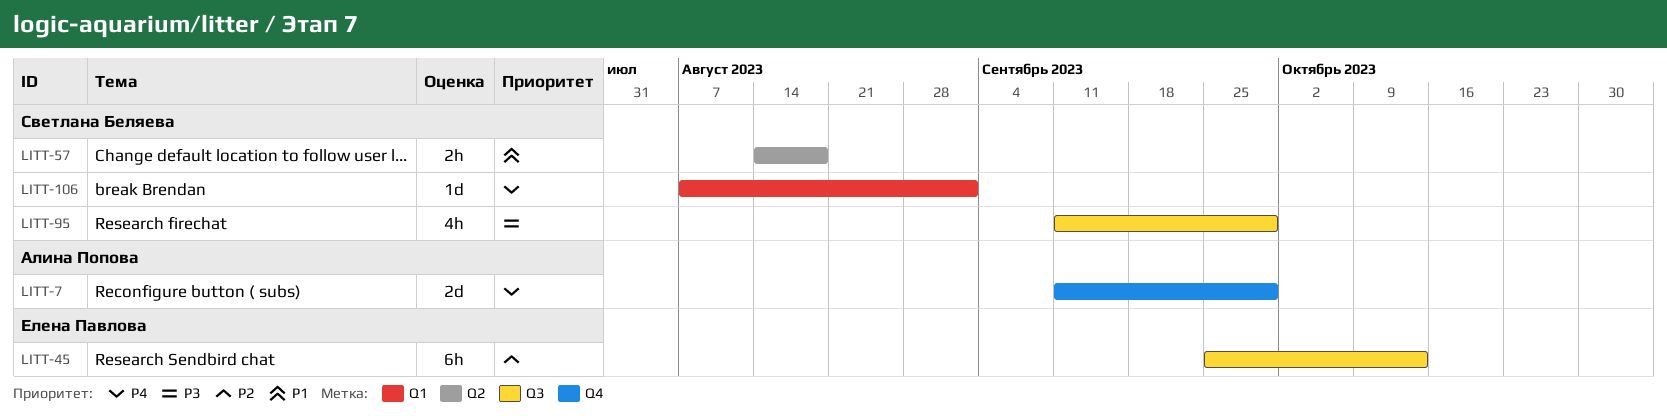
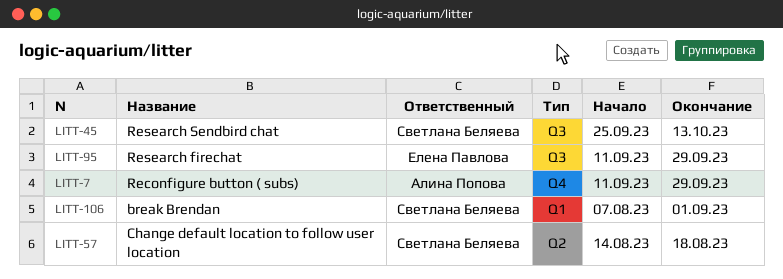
LITT-45, owner: Елена Павлова -> Светлана Беляева
LITT-95, owner: Светлана Беляева -> Елена Павлова

